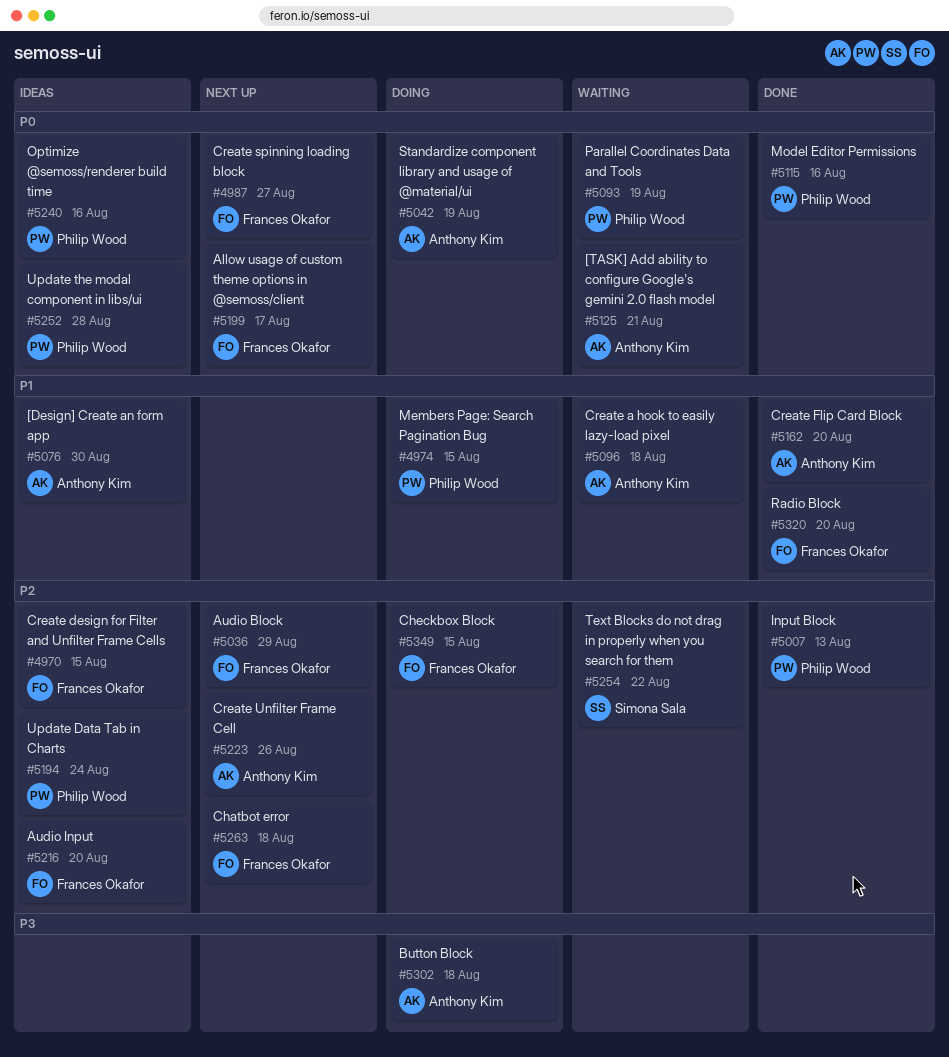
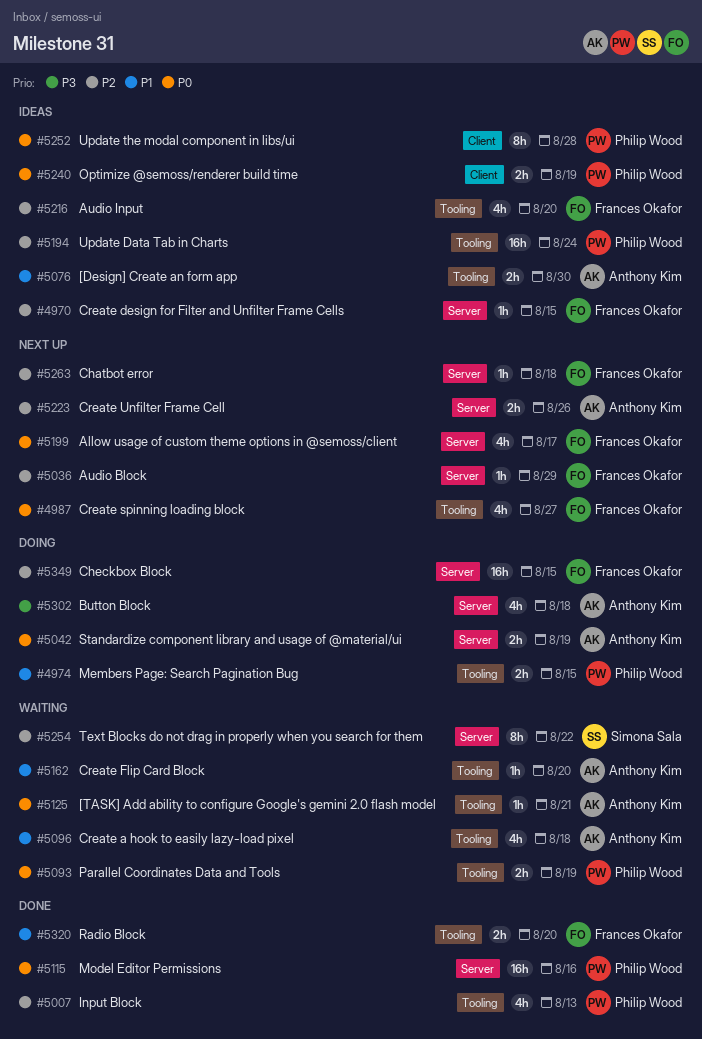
#5162, status: Done -> Waiting
#5240, due: Aug 16 -> Aug 19

